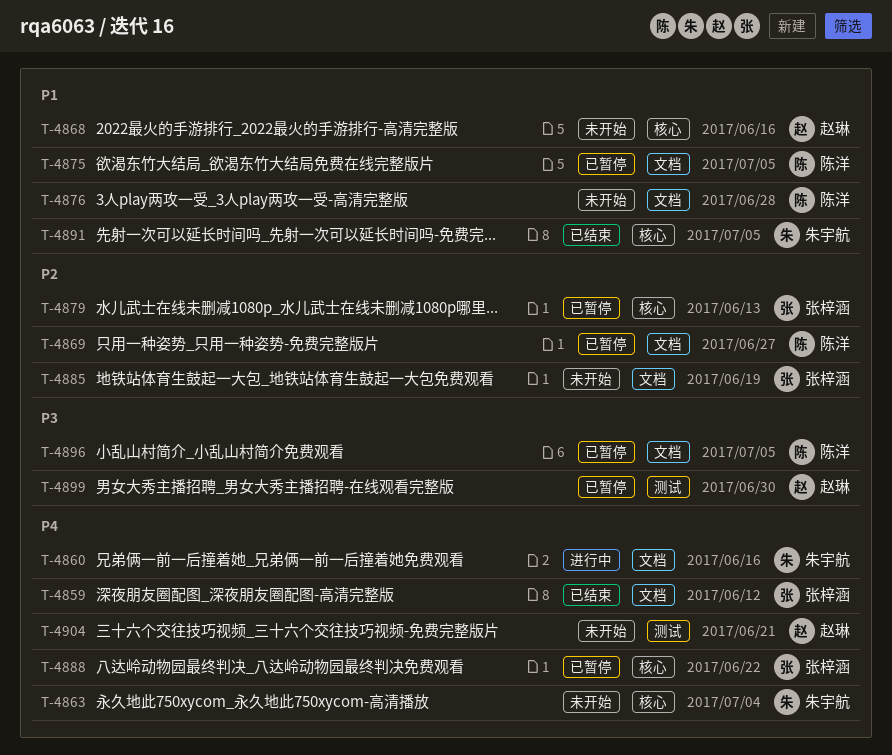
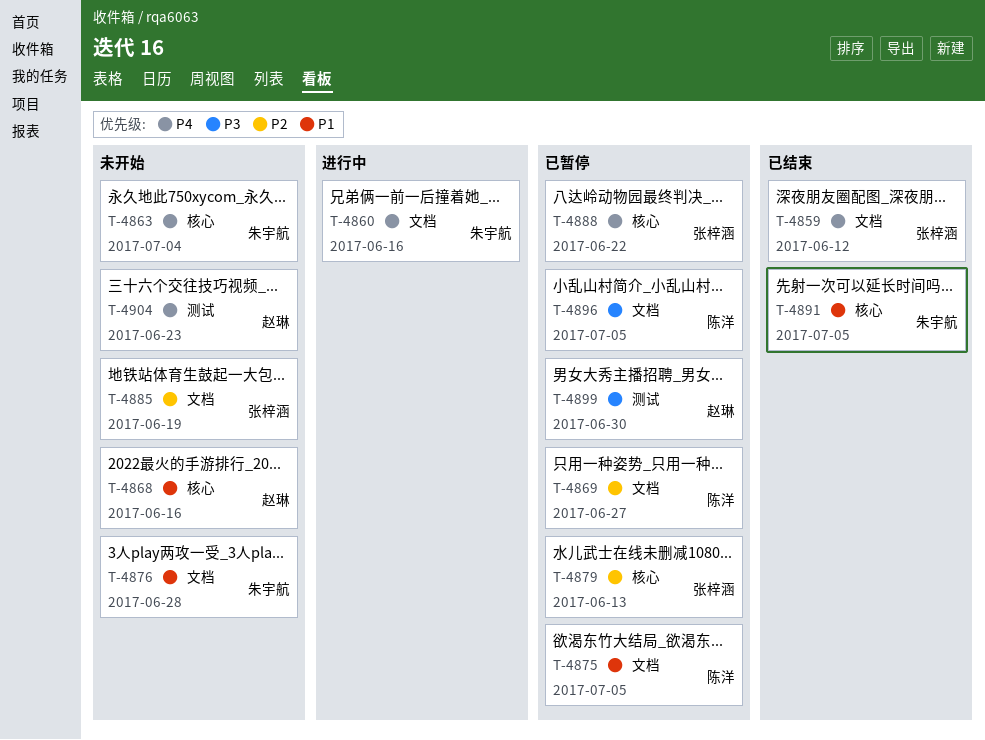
T-4876, owner: 陈洋 -> 朱宇航
T-4904, due: Jun 21 -> Jun 23

